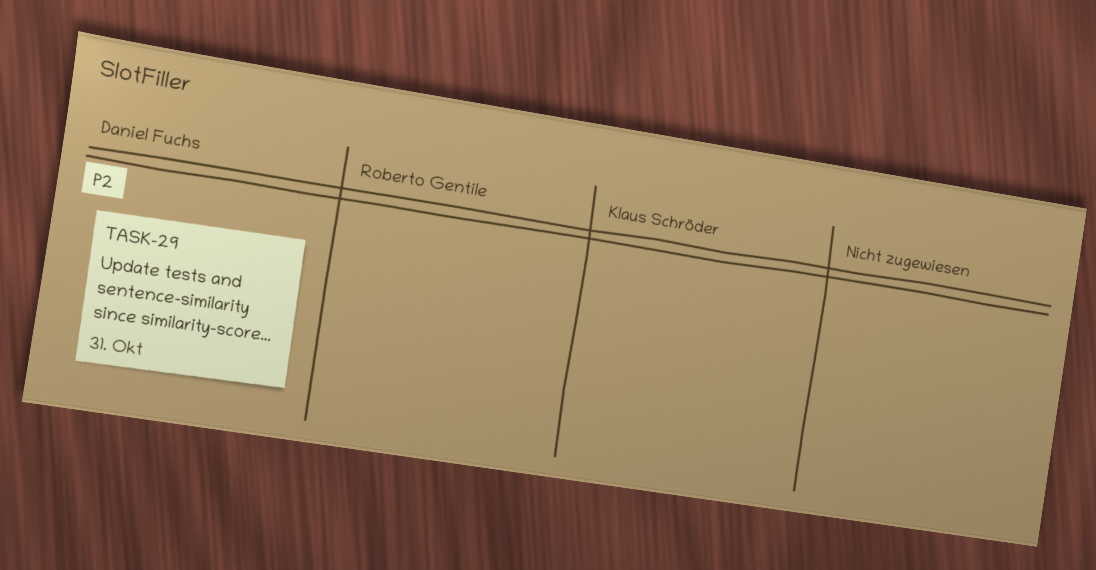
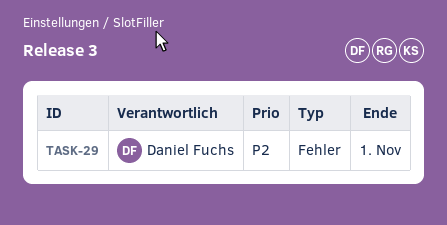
TASK-29, due: Oct 31 -> Nov 1

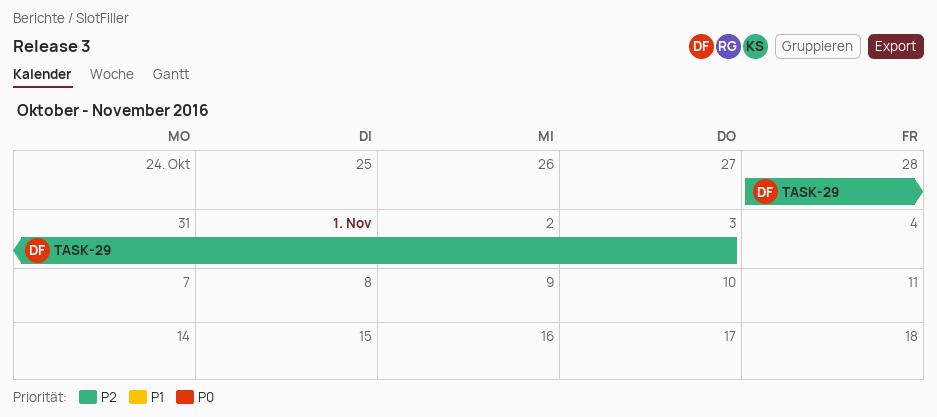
TASK-29, due: Nov 1 -> Nov 3

